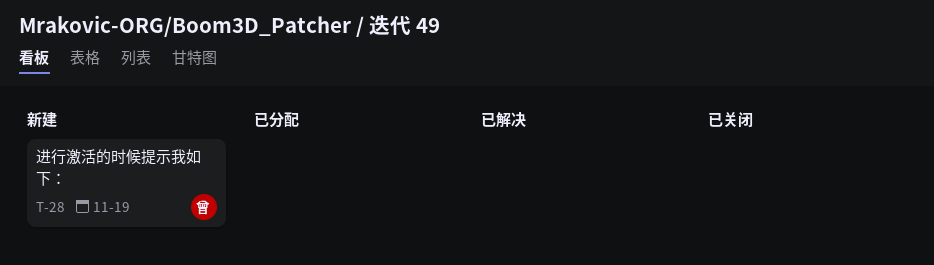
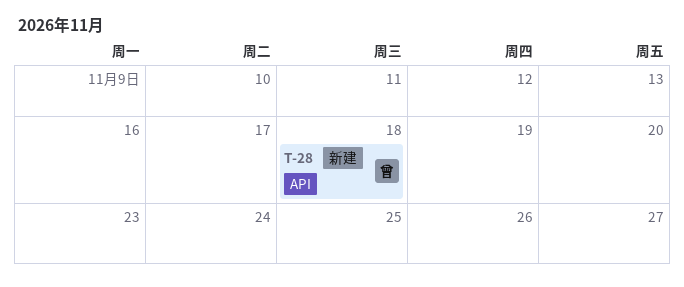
T-28, due: Nov 19 -> Nov 18

